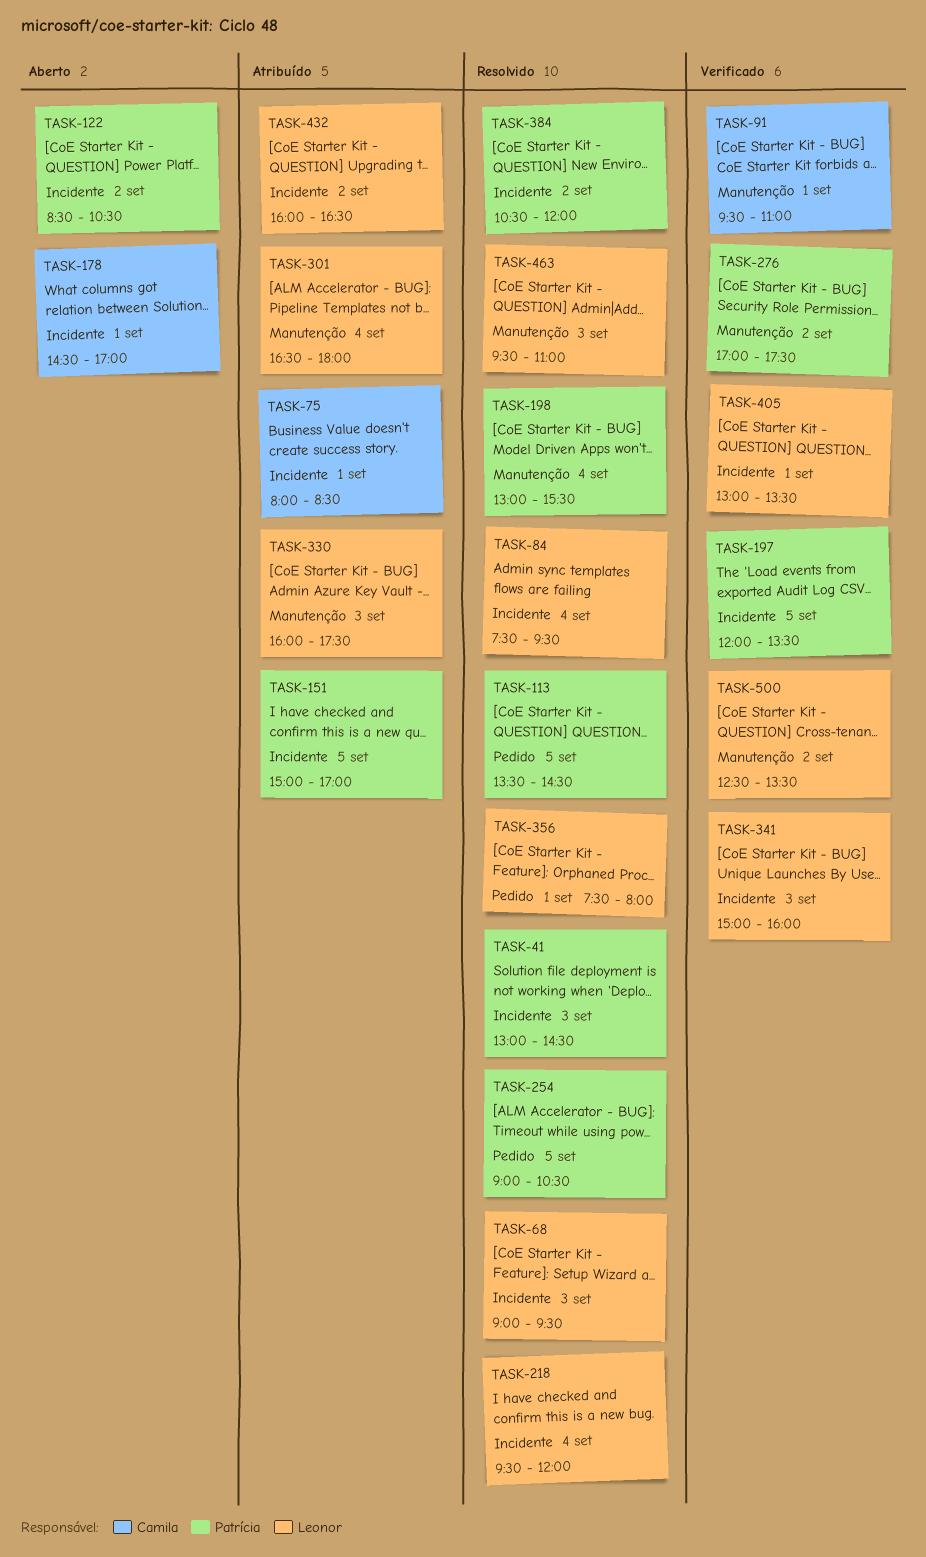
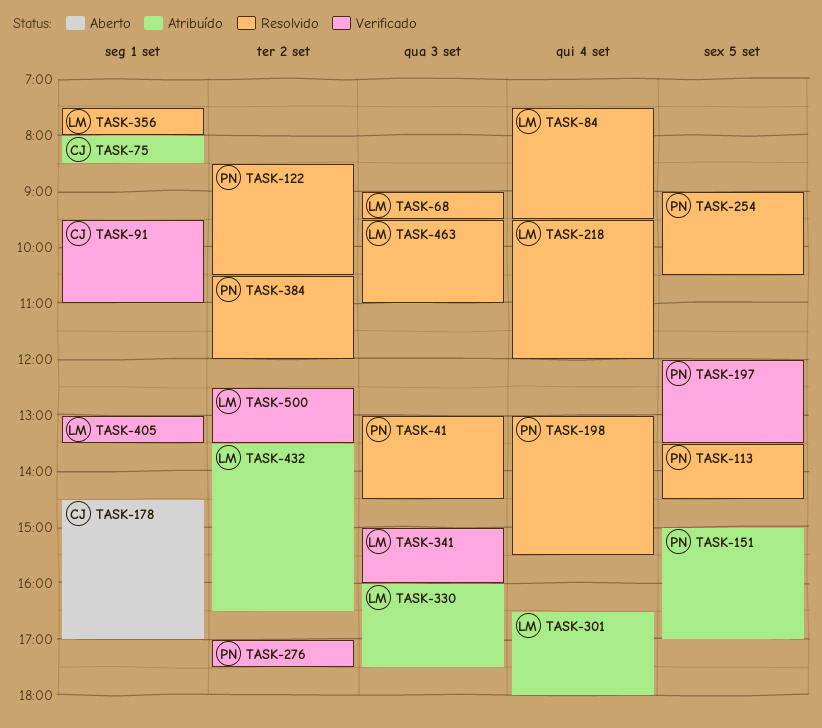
TASK-122, status: Aberto -> Resolvido
TASK-432, begins: 16:00 -> 13:30

